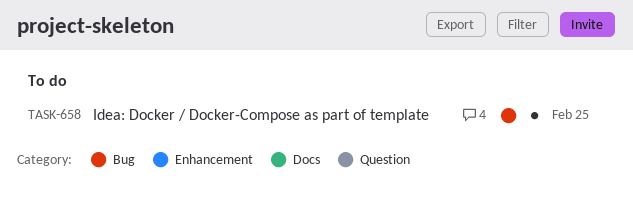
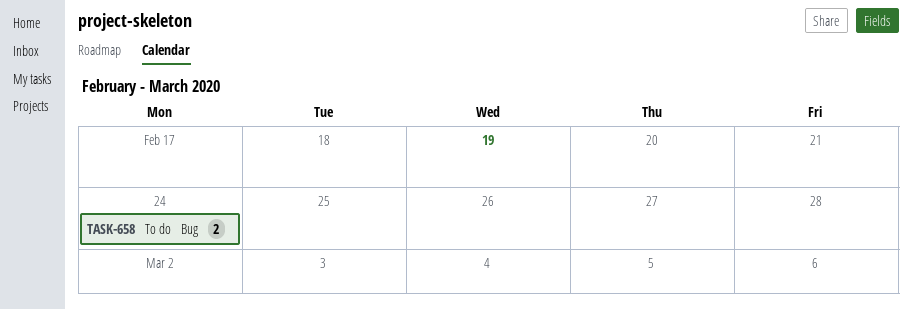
TASK-658, estimate: 1 -> 2
TASK-658, due: Feb 25 -> Feb 24

